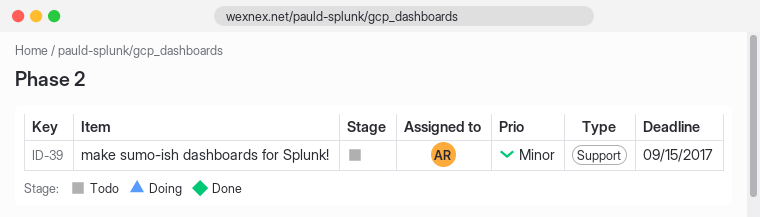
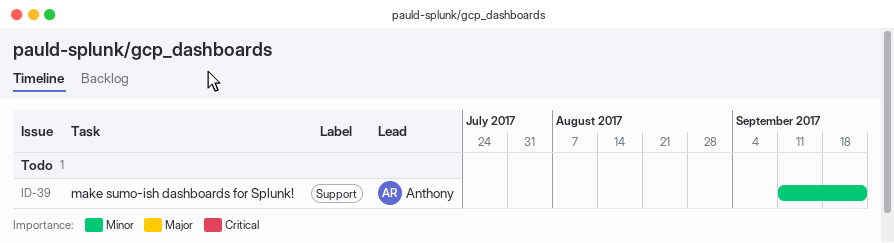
ID-39, due: Sep 15 -> Sep 22

